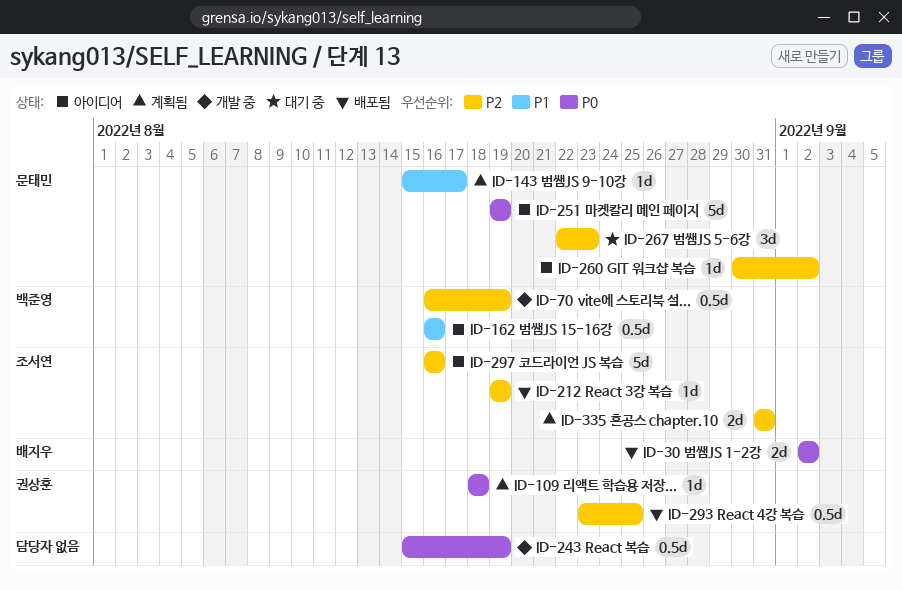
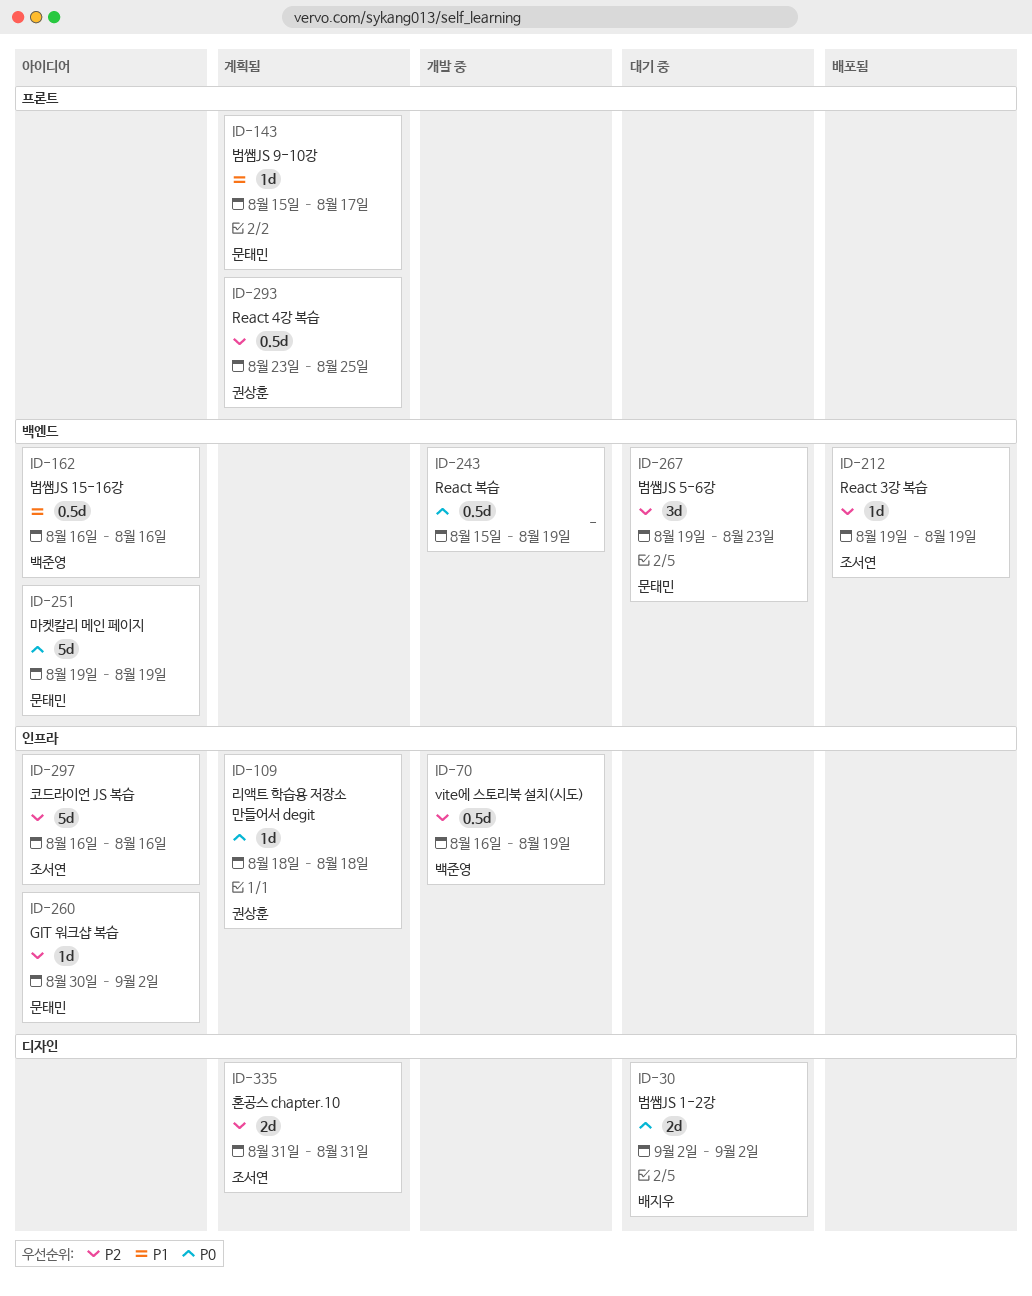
ID-30, status: 배포됨 -> 대기 중
ID-267, start: Aug 22 -> Aug 19
ID-293, status: 배포됨 -> 계획됨

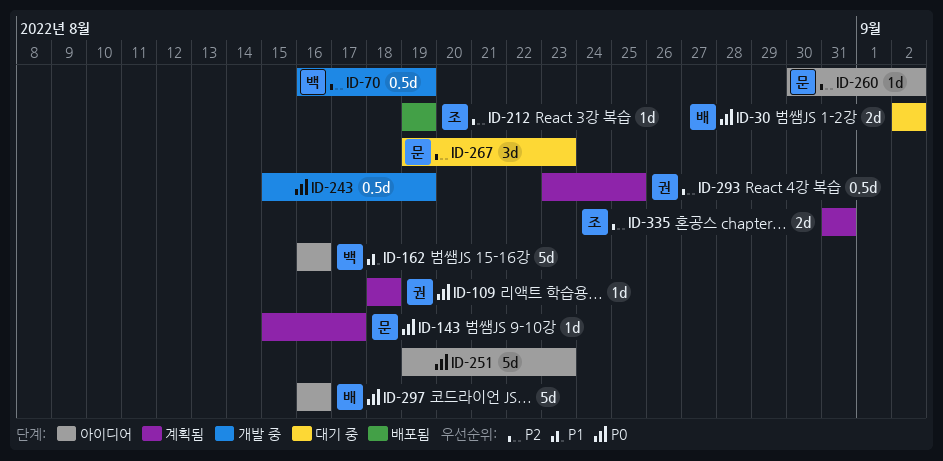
ID-143, priority: P1 -> P0
ID-162, estimate: 0.5d -> 5d
ID-251, owner: 문태민 -> none
ID-251, due: Aug 19 -> Aug 23
ID-297, owner: 조서연 -> 배지우
ID-297, priority: P2 -> P0

